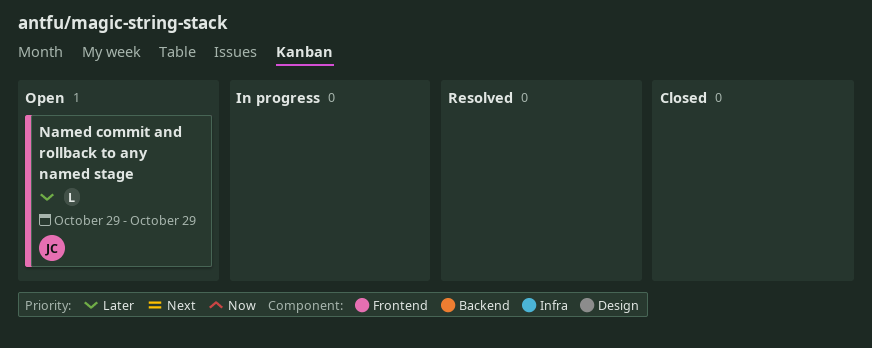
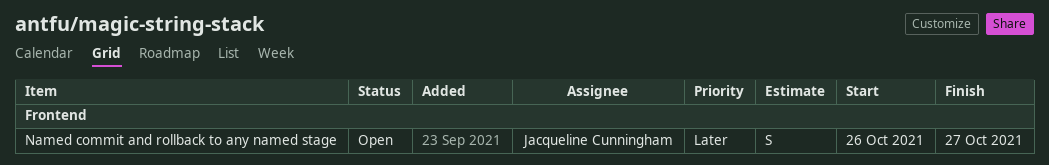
Named commit and rollback to any named stage, estimate: L -> S
Named commit and rollback to any named stage, start: Oct 29 -> Oct 26
Named commit and rollback to any named stage, due: Oct 29 -> Oct 27

